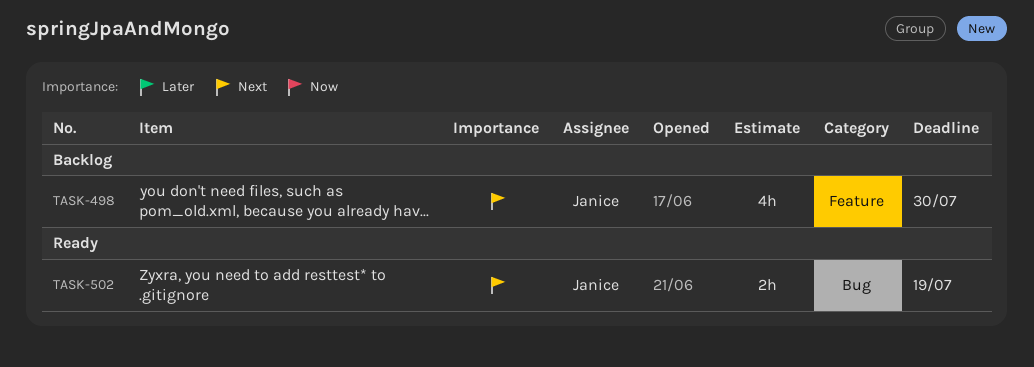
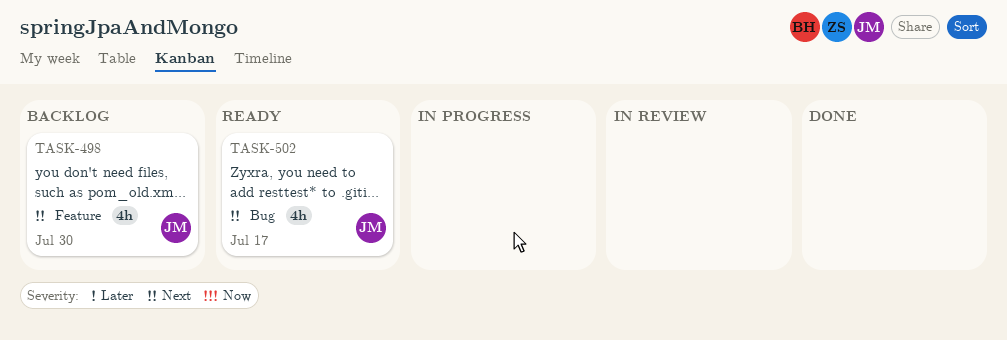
TASK-502, estimate: 2h -> 4h
TASK-502, due: Jul 19 -> Jul 17

